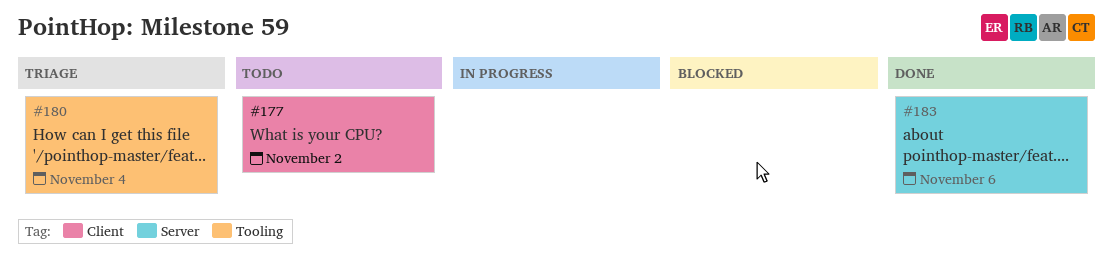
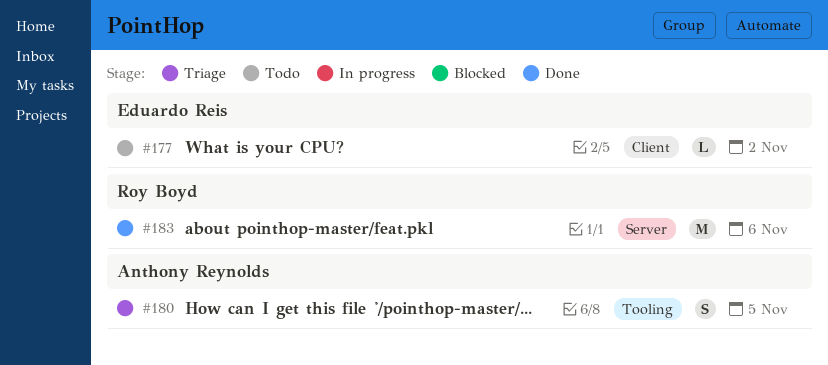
#180, due: Nov 4 -> Nov 5

